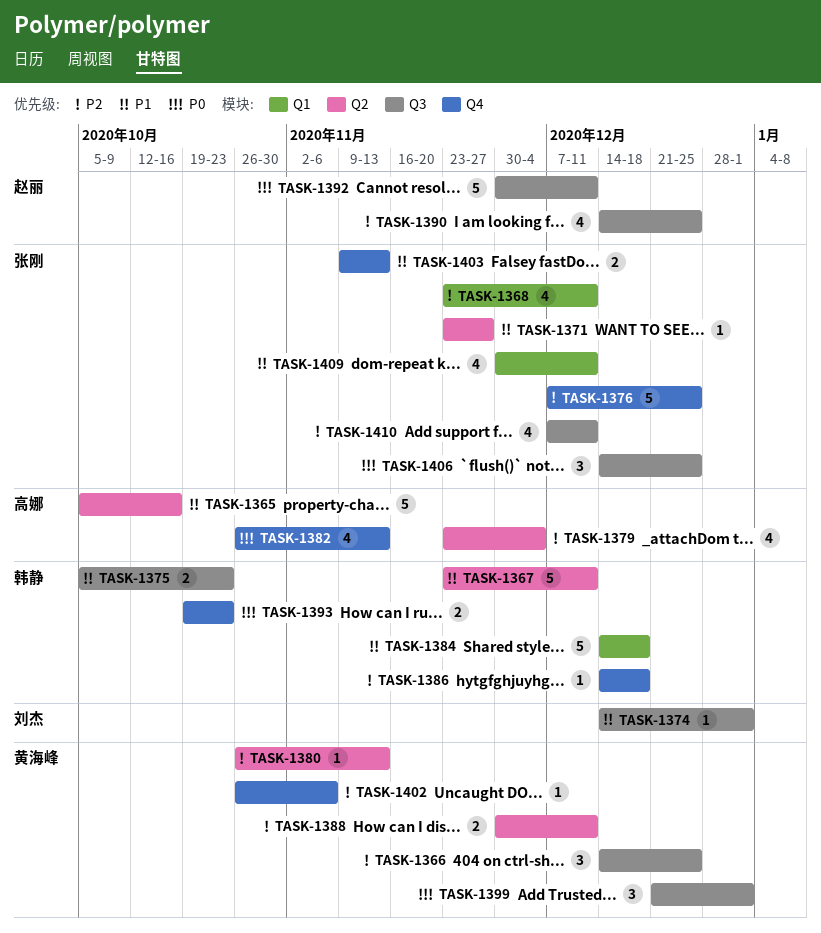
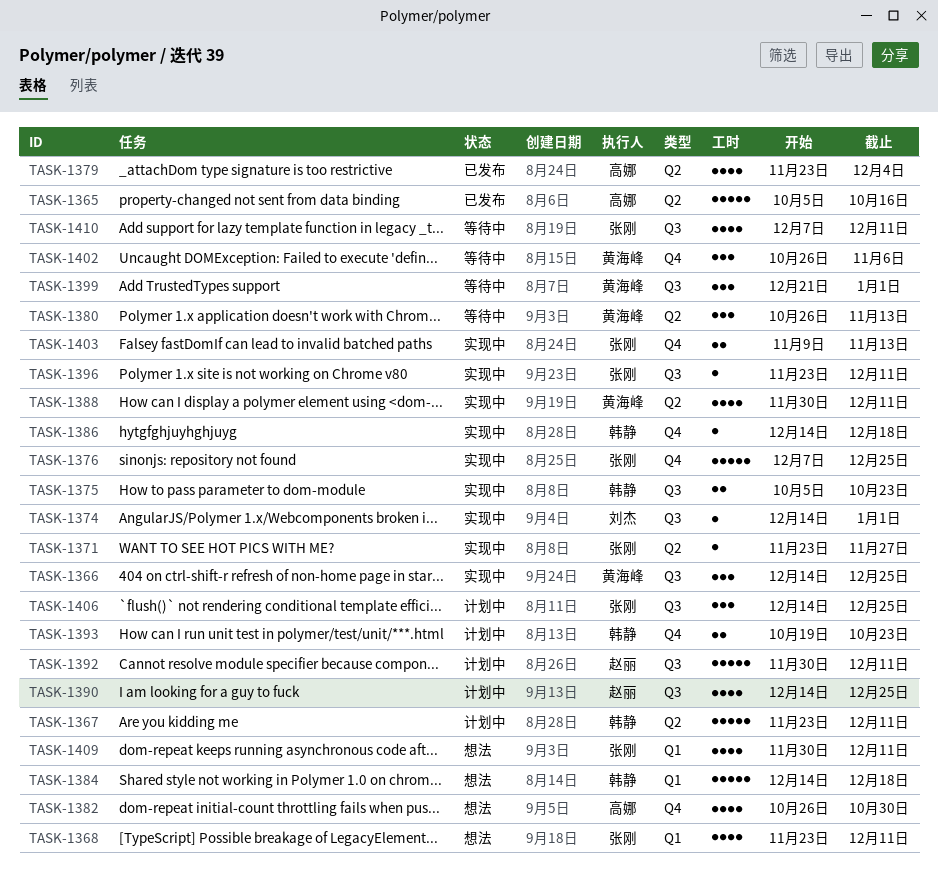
TASK-1380, estimate: 1 -> 3
TASK-1382, due: Nov 13 -> Oct 30
TASK-1388, estimate: 2 -> 4
TASK-1396: none -> present
TASK-1402, estimate: 1 -> 3

